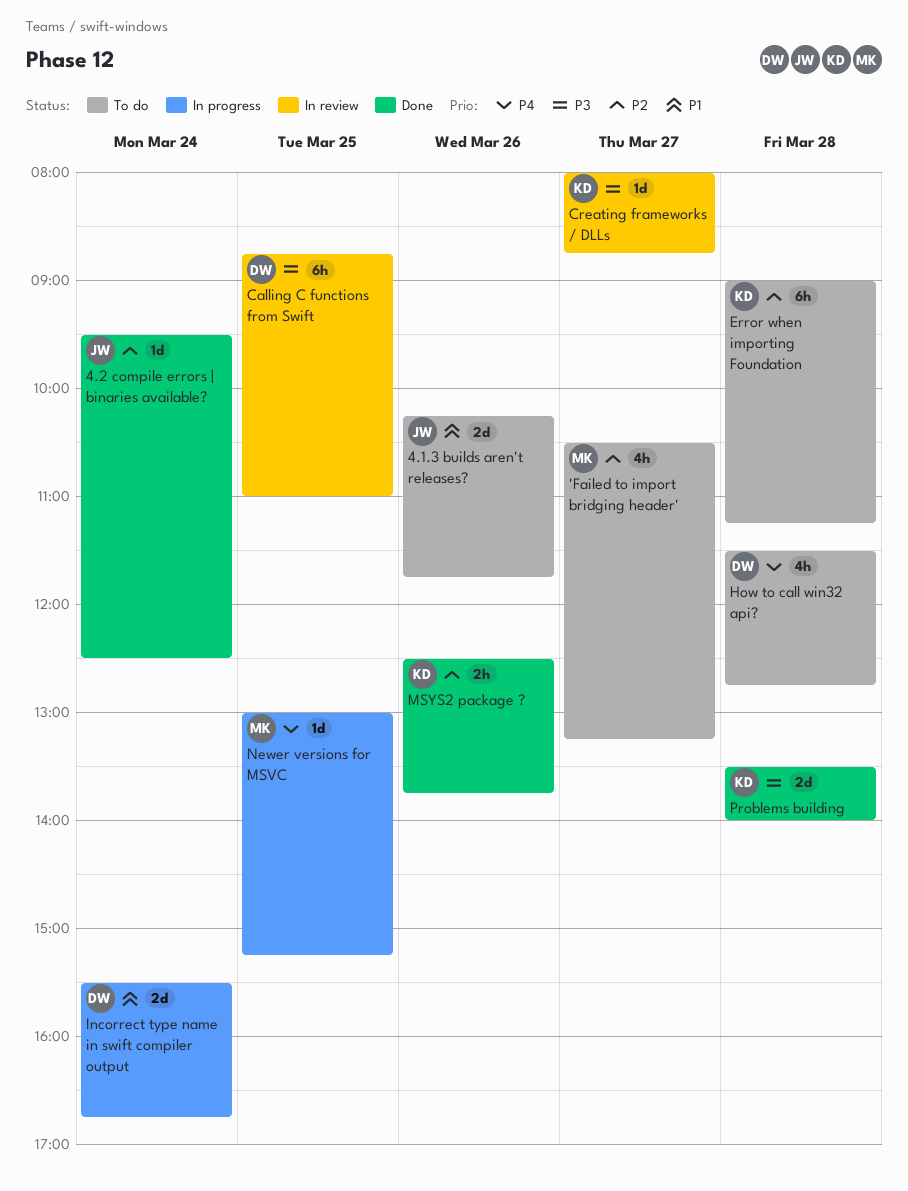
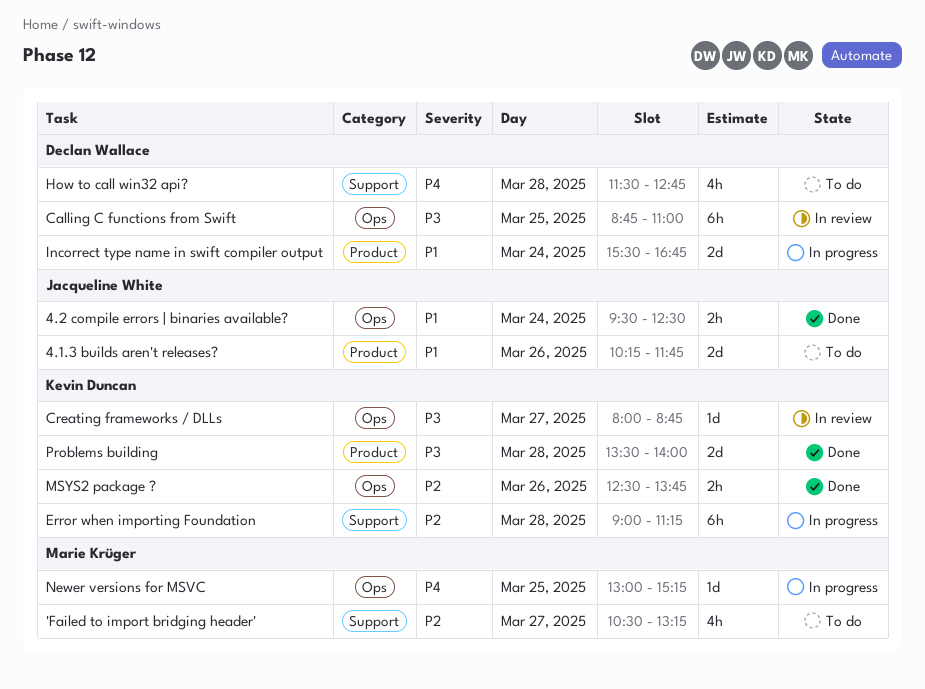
4.2 compile errors | binaries available?, priority: P2 -> P1
4.2 compile errors | binaries available?, estimate: 1d -> 2h
Error when importing Foundation, status: To do -> In progress

